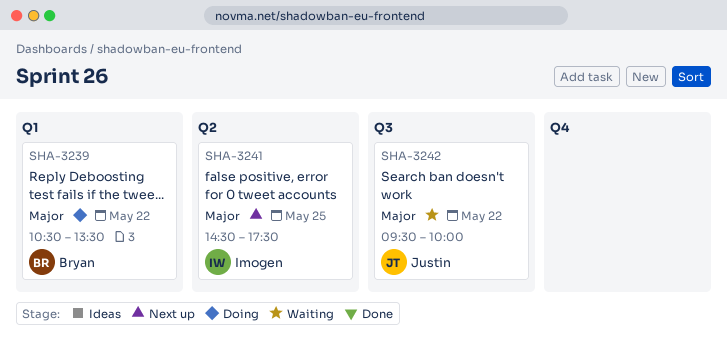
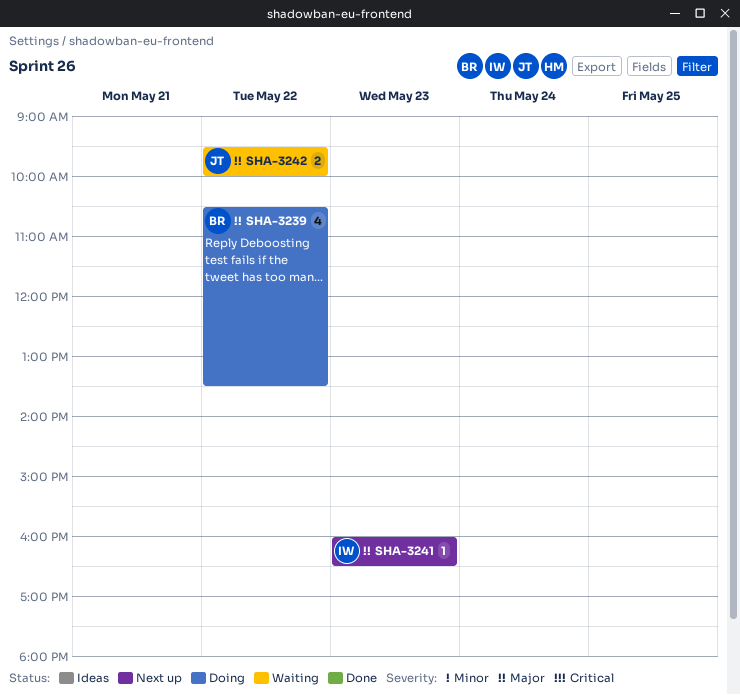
SHA-3241, day: May 25 -> May 23
SHA-3241, begins: 14:30 -> 16:00
SHA-3241, ends: 17:30 -> 16:30

